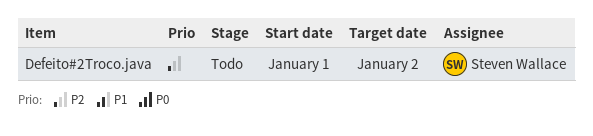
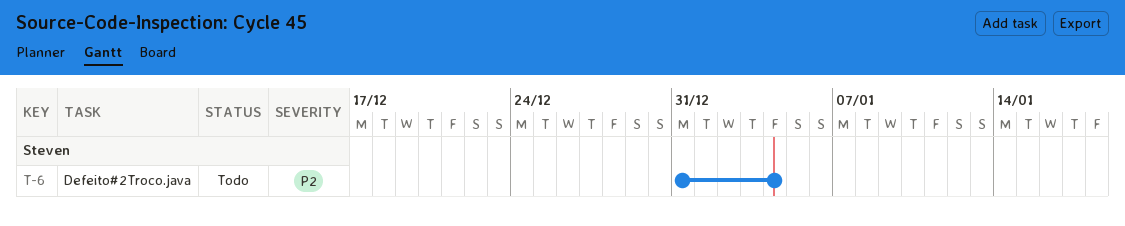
Defeito#2Troco.java, start: Jan 1 -> Dec 31
Defeito#2Troco.java, due: Jan 2 -> Jan 4

